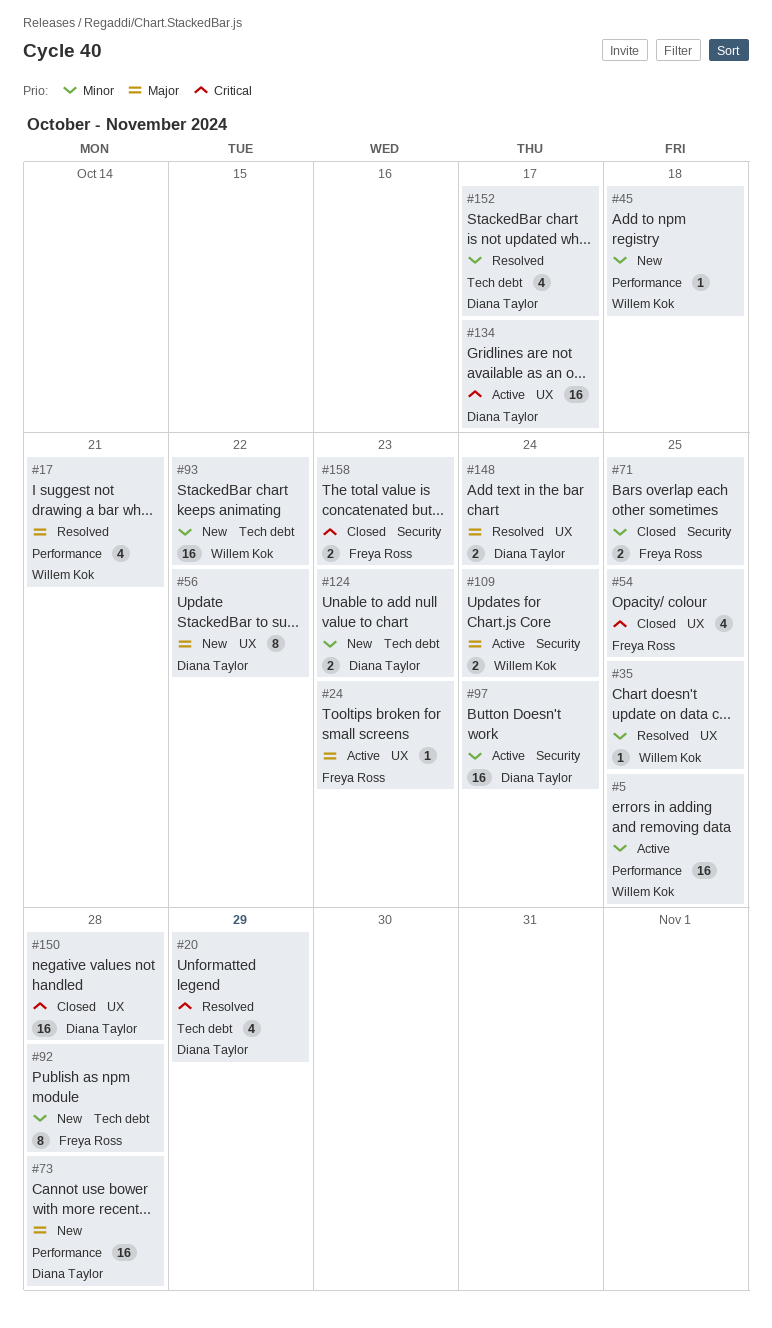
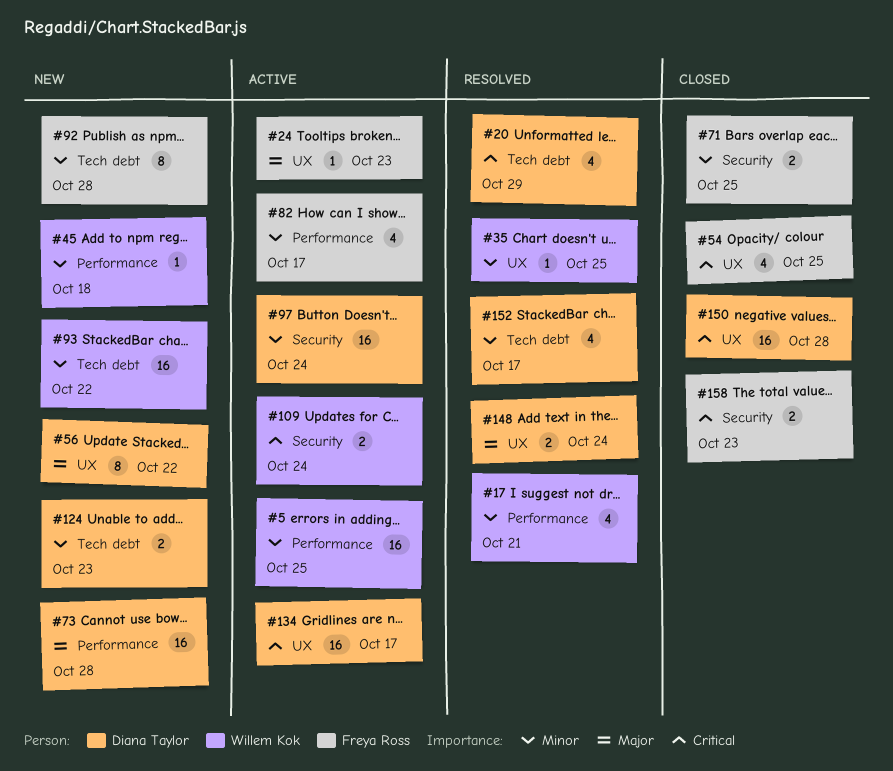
#17, priority: Major -> Minor
#82: none -> present
#109, priority: Major -> Critical

